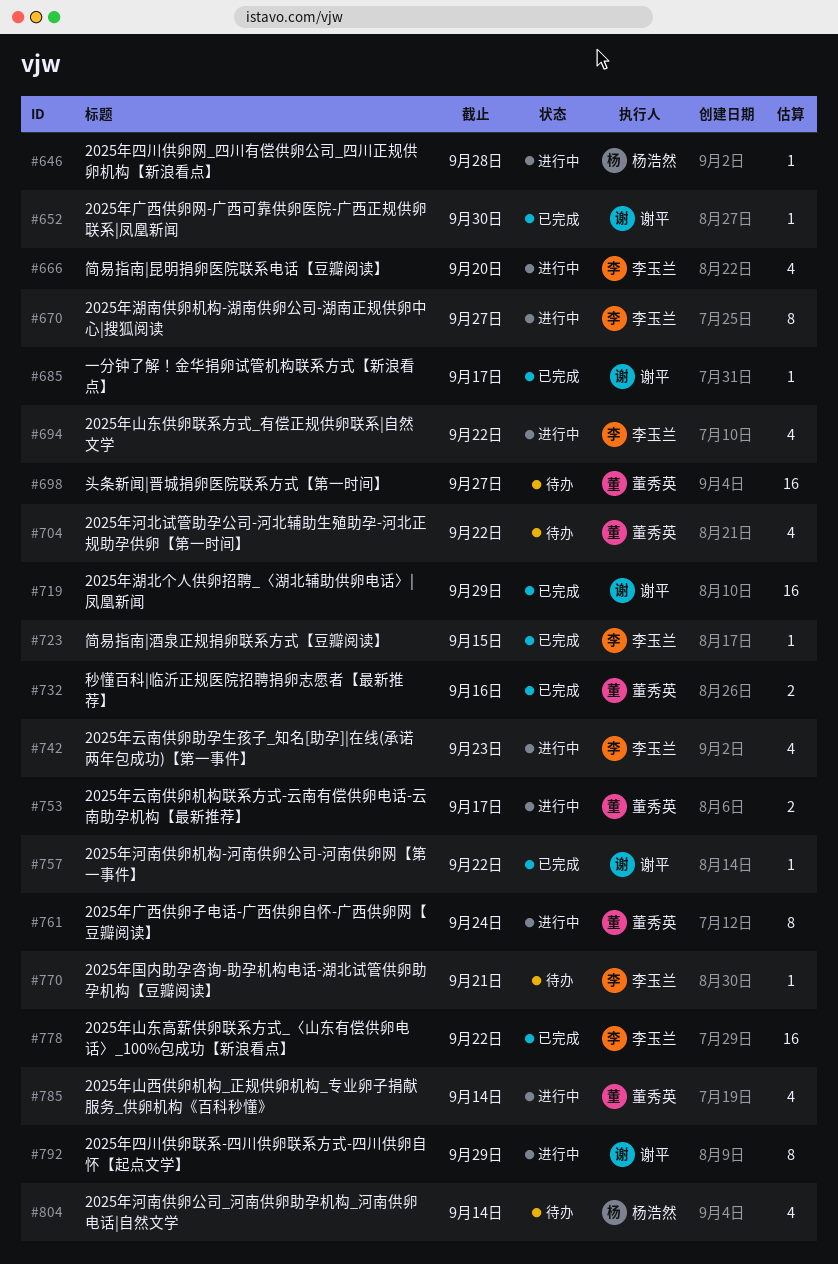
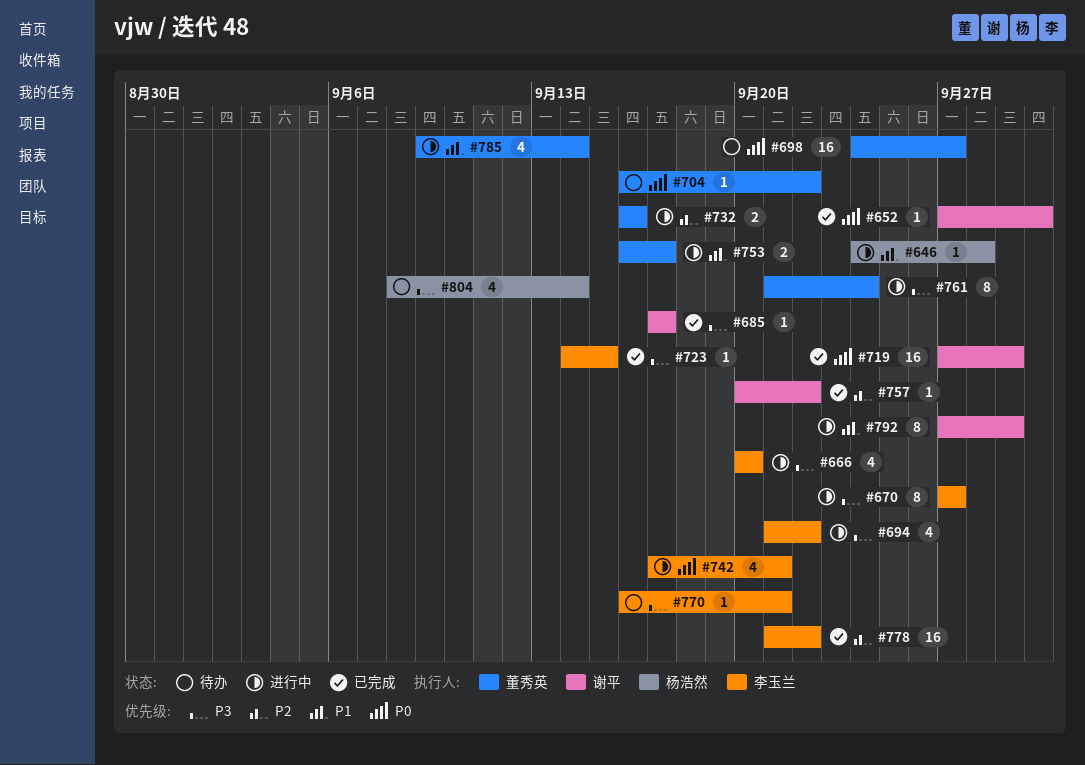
#704, estimate: 4 -> 1
#732, status: 已完成 -> 进行中
#742, due: Sep 23 -> Sep 21

